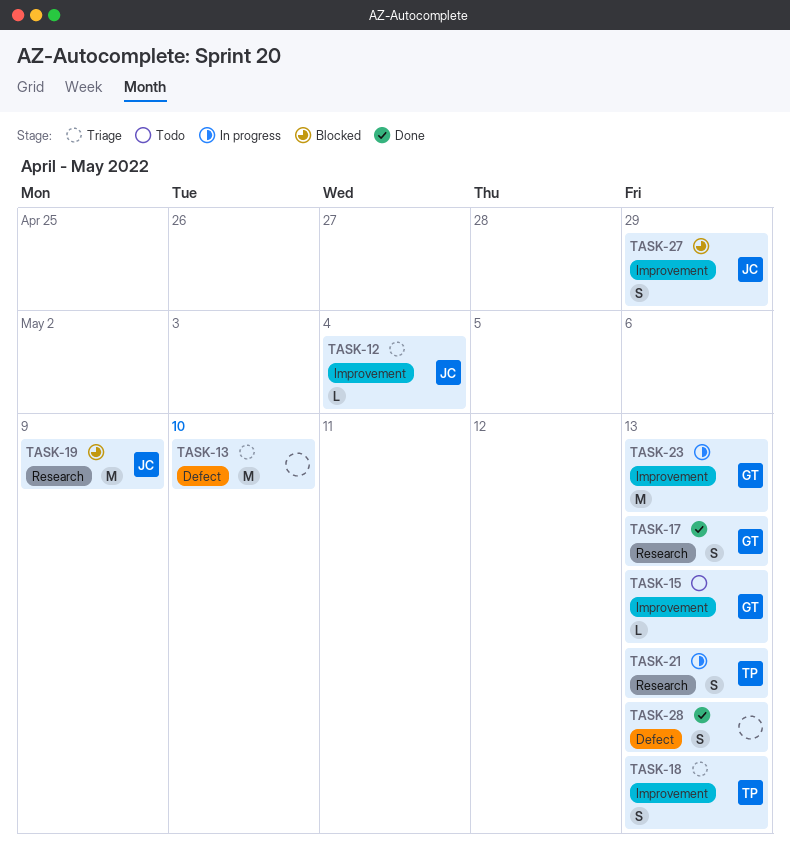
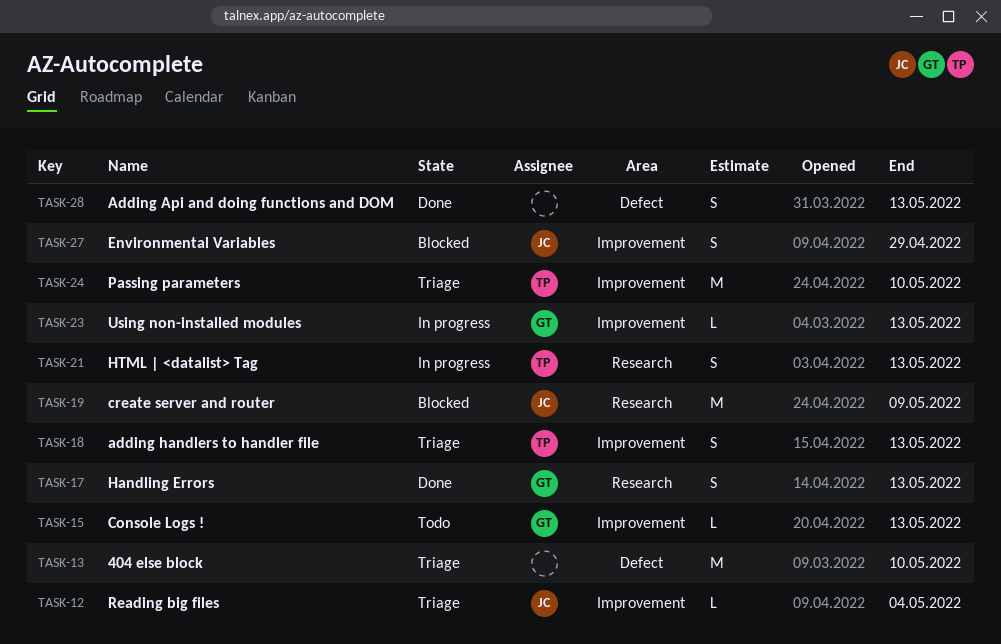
TASK-23, estimate: M -> L
TASK-24: none -> present

